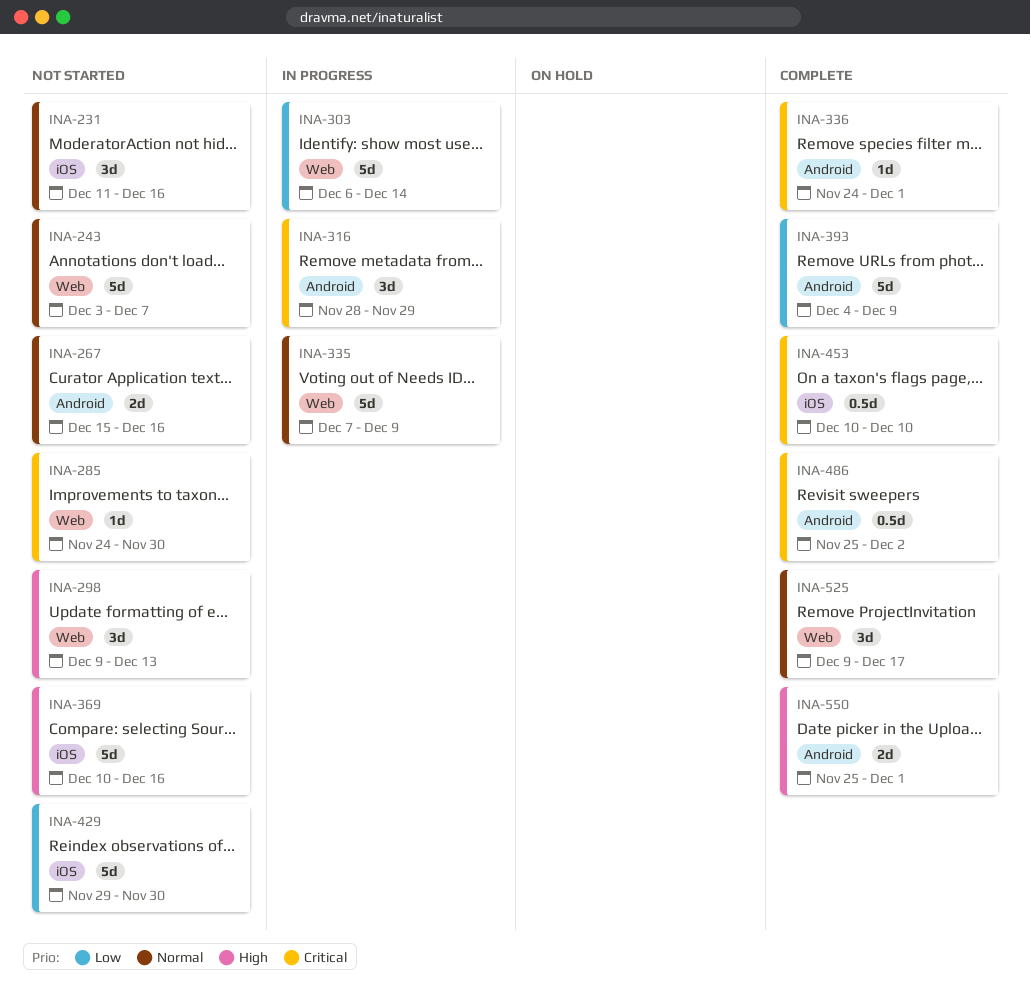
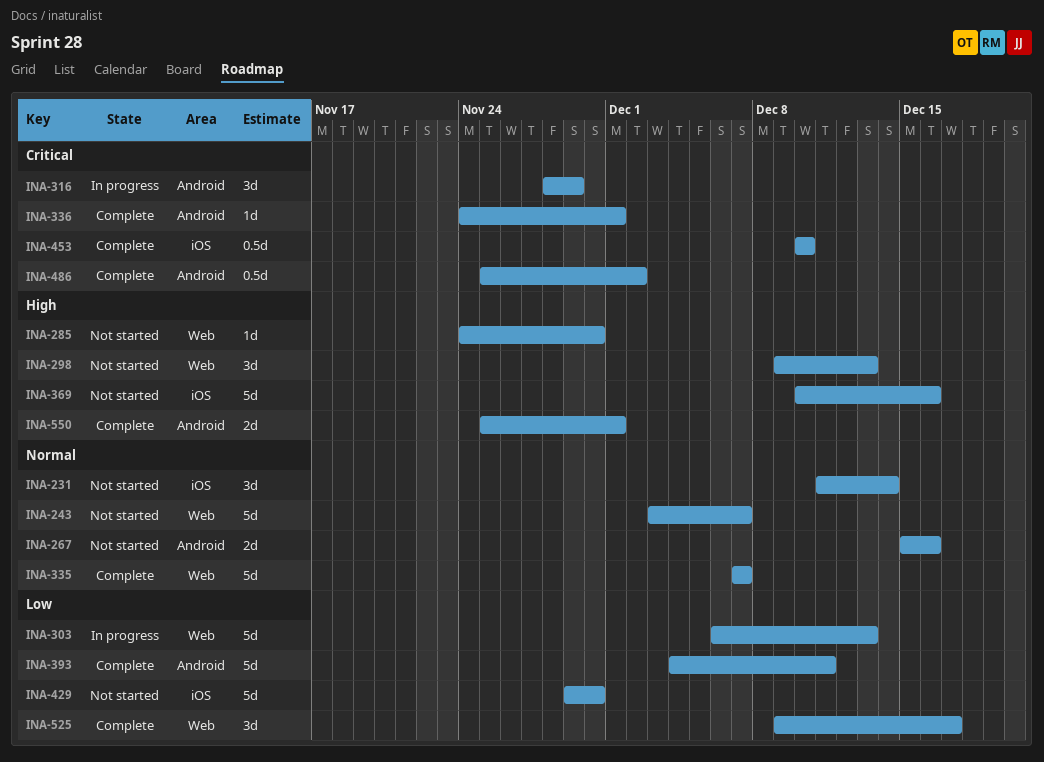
INA-231, due: Dec 16 -> Dec 14
INA-285, priority: Critical -> High
INA-303, due: Dec 14 -> Dec 13
INA-335, status: In progress -> Complete
INA-335, due: Dec 9 -> Dec 7
INA-393, due: Dec 9 -> Dec 11
INA-525, priority: Normal -> Low

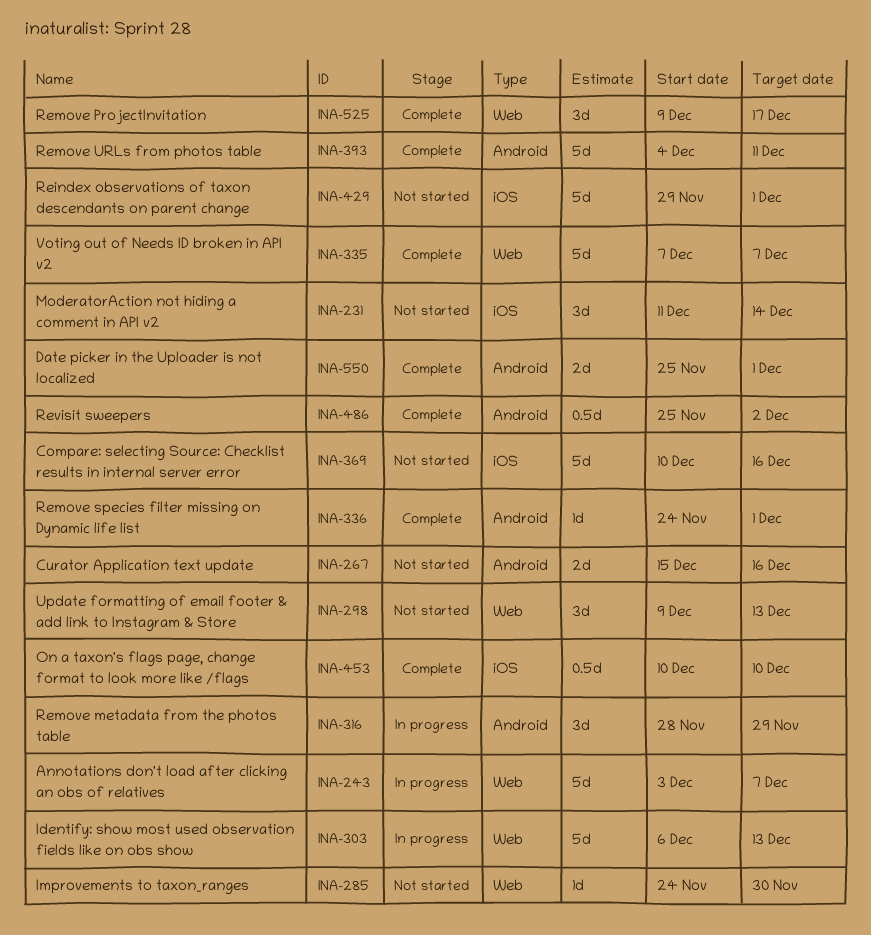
INA-243, status: Not started -> In progress
INA-429, due: Nov 30 -> Dec 1

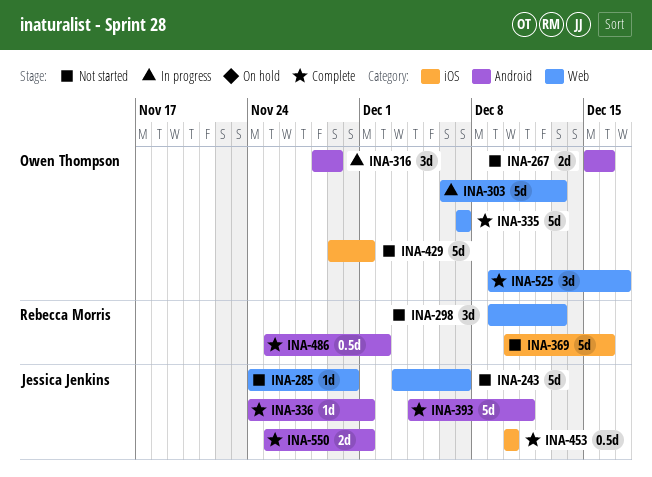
INA-231: present -> none
INA-243, status: In progress -> Not started

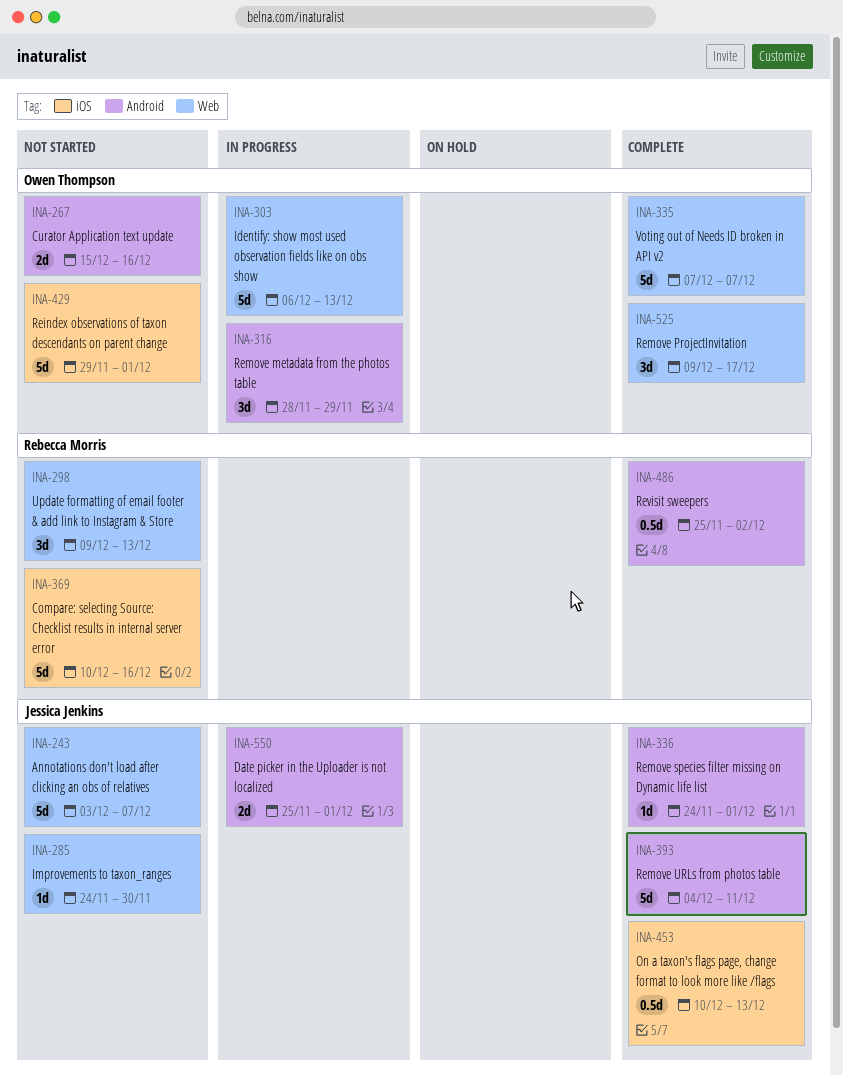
INA-453, due: Dec 10 -> Dec 13
INA-550, status: Complete -> In progress

